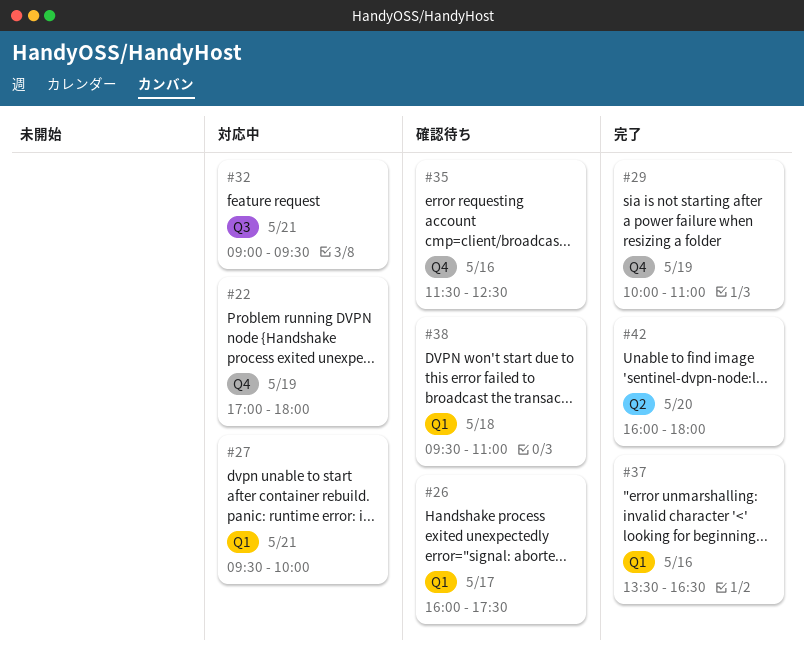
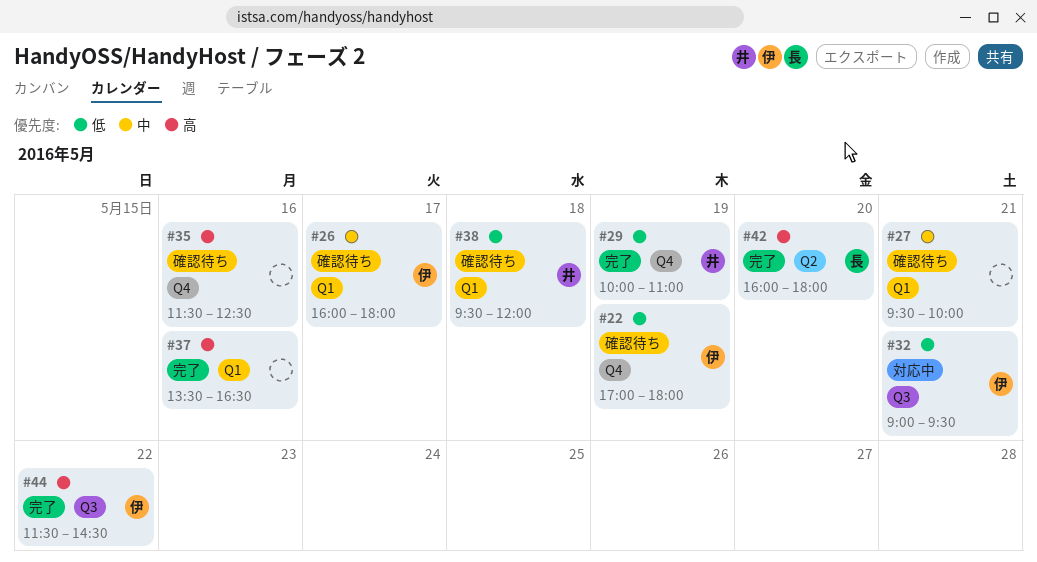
#22, status: 対応中 -> 確認待ち
#26, ends: 17:30 -> 18:00
#27, status: 対応中 -> 確認待ち
#38, ends: 11:00 -> 12:00
#44: none -> present

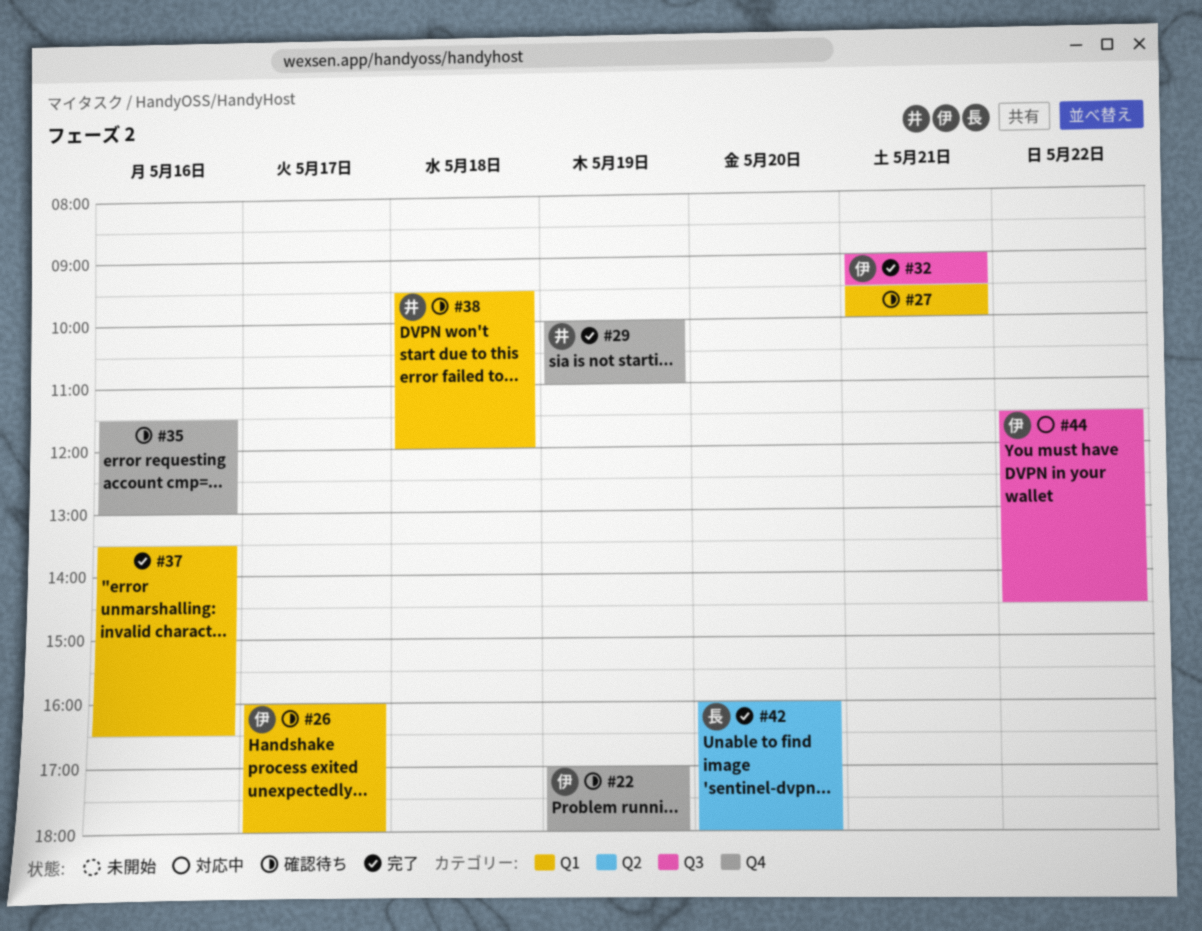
#32, status: 対応中 -> 完了
#35, ends: 12:30 -> 13:00
#44, status: 完了 -> 対応中

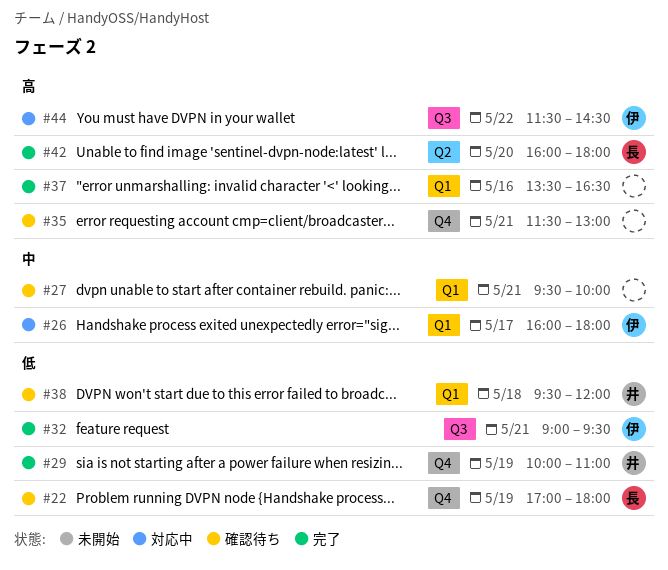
#22, owner: 伊 -> 長
#26, status: 確認待ち -> 対応中
#35, day: May 16 -> May 21

